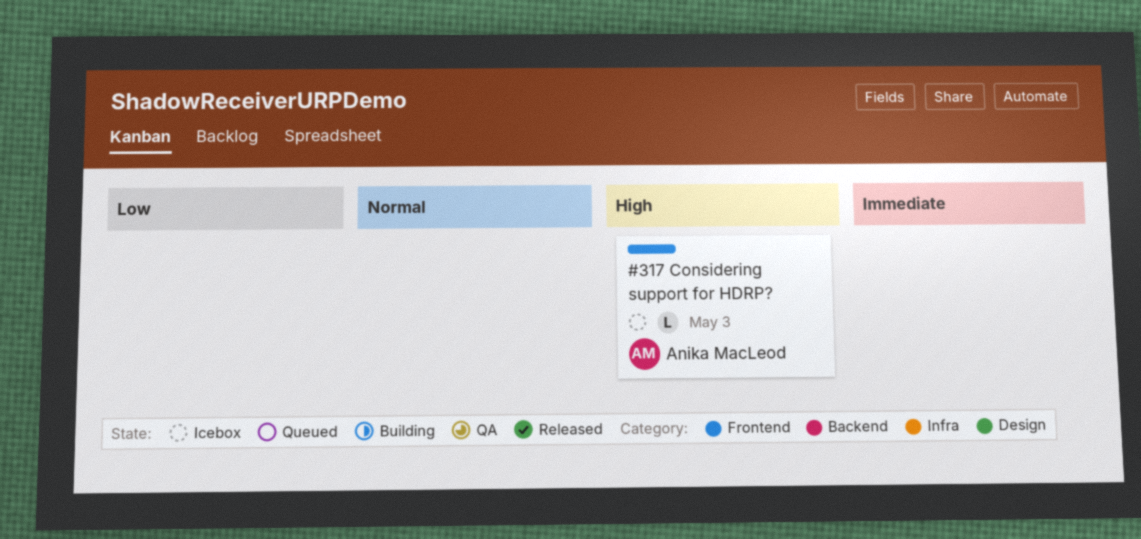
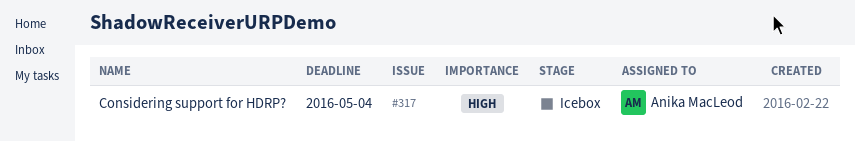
#317, due: May 3 -> May 4

